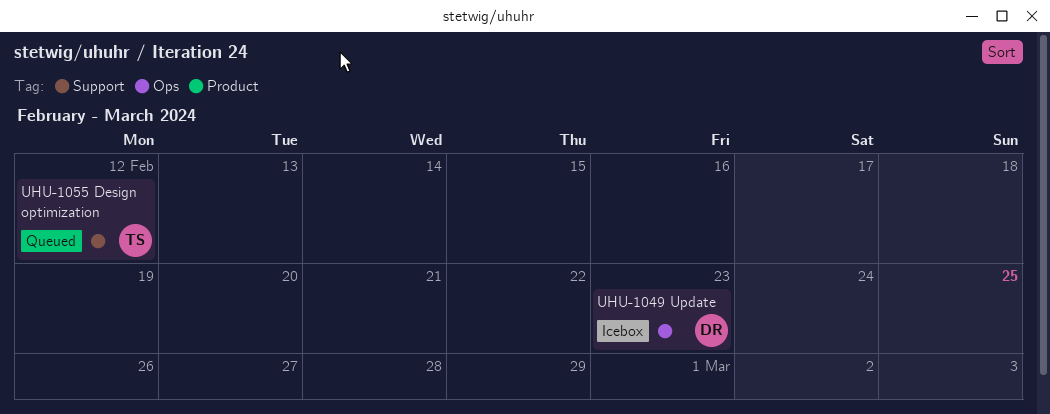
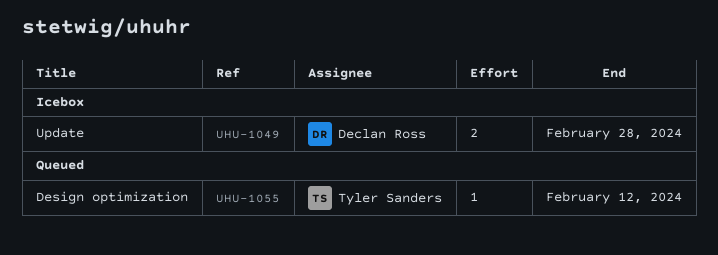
UHU-1049, due: Feb 23 -> Feb 28

